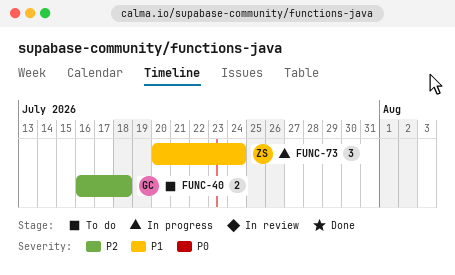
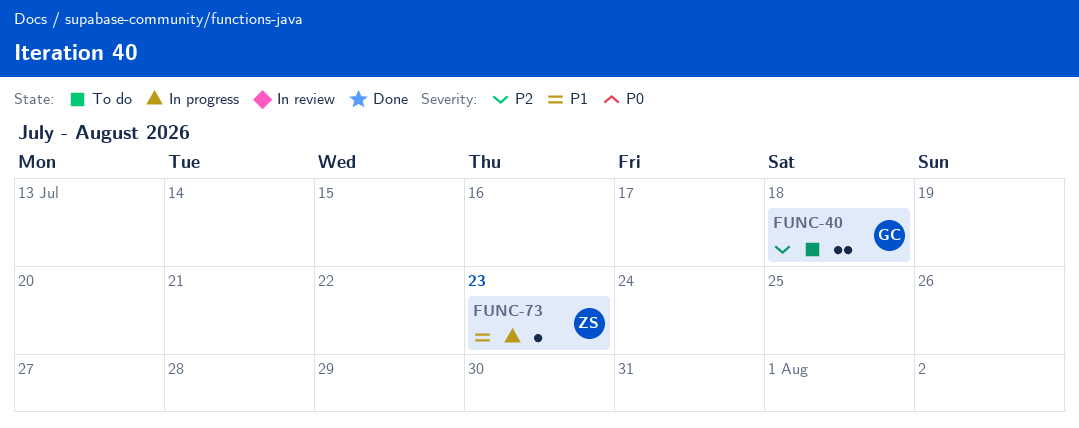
FUNC-73, estimate: 3 -> 1
FUNC-73, due: Jul 24 -> Jul 23

